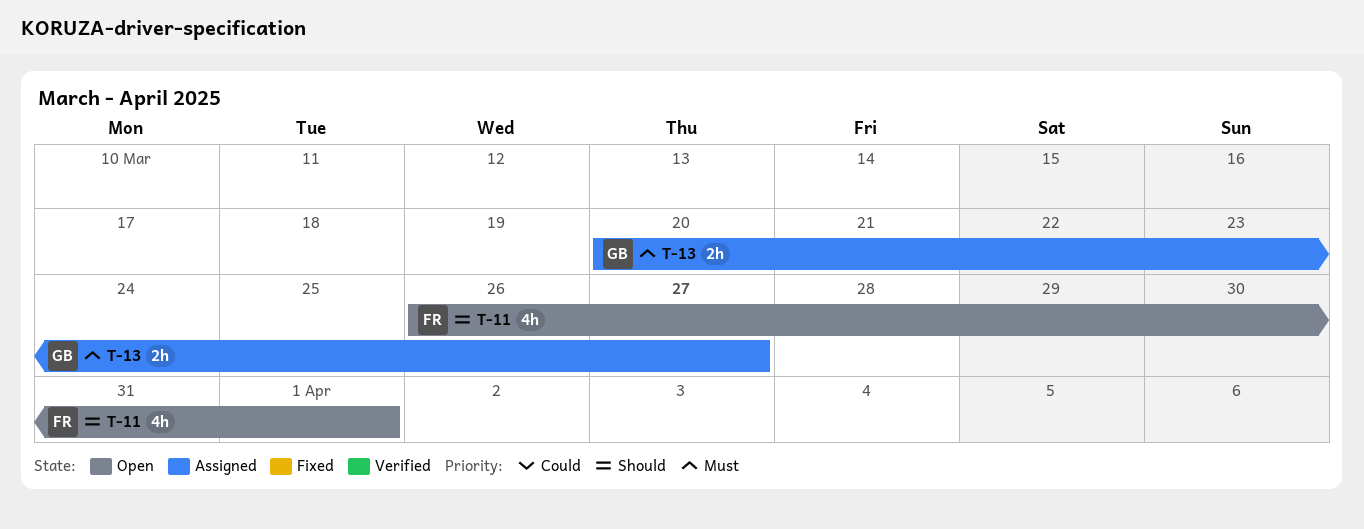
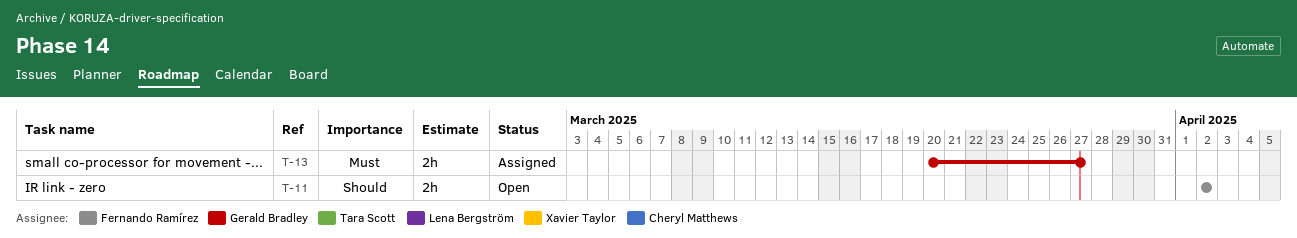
T-11, estimate: 4h -> 2h
T-11, start: Mar 26 -> Apr 2
T-11, due: Apr 1 -> Apr 2

